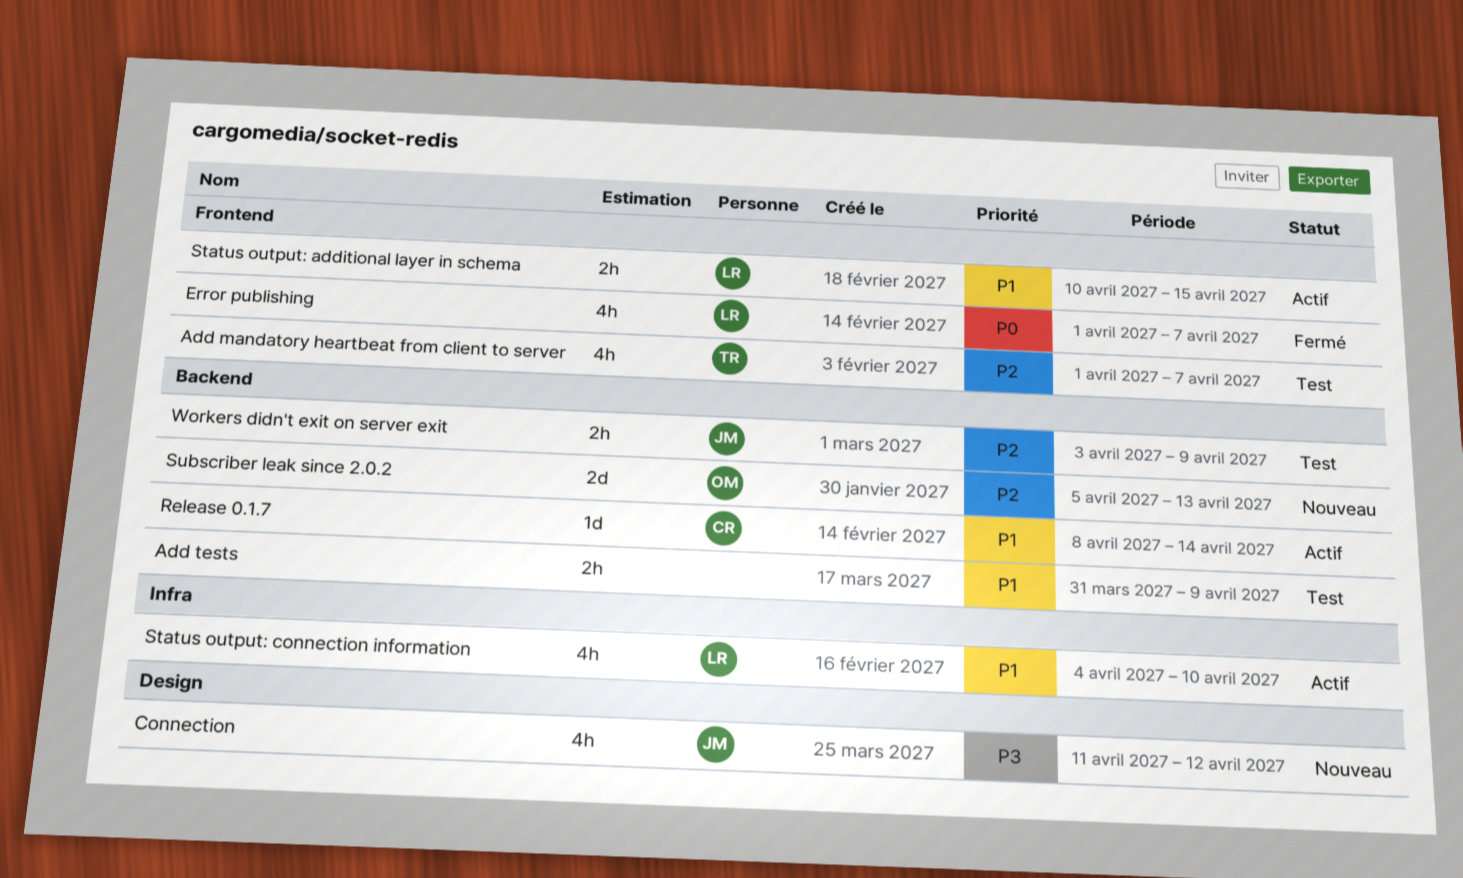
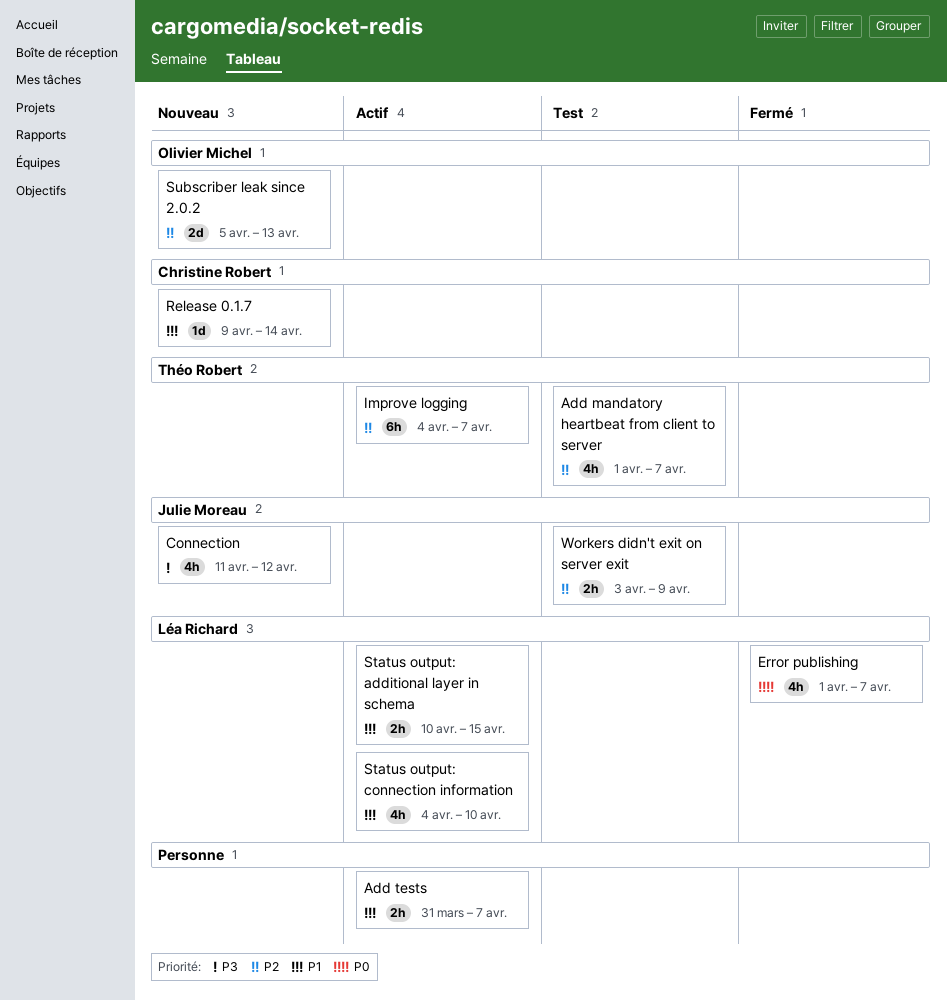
Add tests, status: Test -> Actif
Add tests, due: Apr 9 -> Apr 7
Improve logging: none -> present
Release 0.1.7, status: Actif -> Nouveau
Release 0.1.7, start: Apr 8 -> Apr 9

